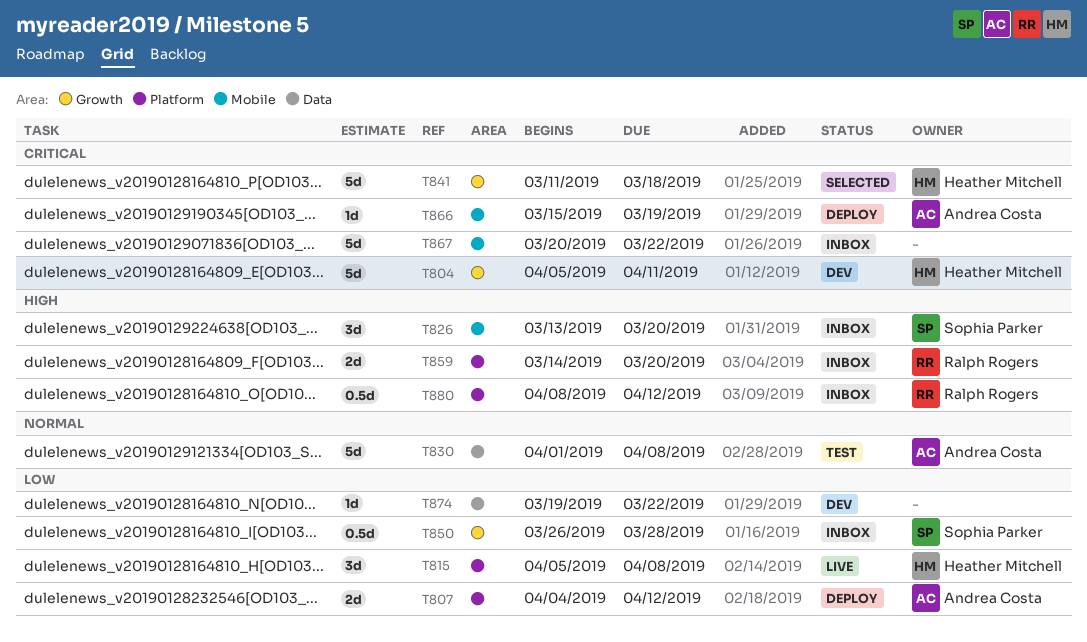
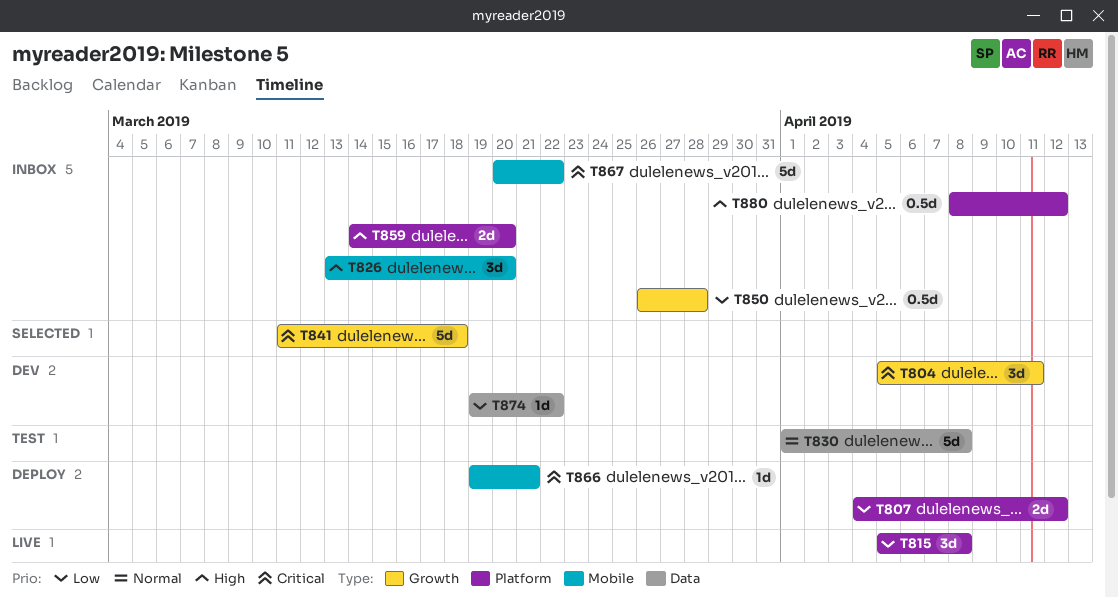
T804, estimate: 5d -> 3d
T866, start: Mar 15 -> Mar 19
T866, due: Mar 19 -> Mar 21

